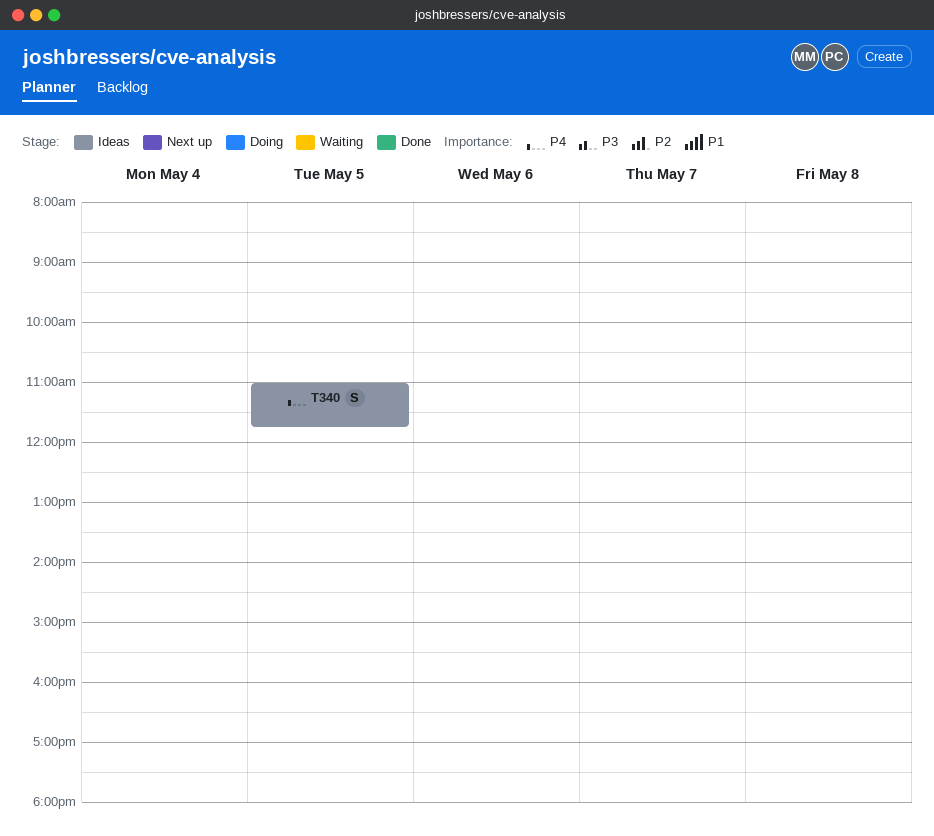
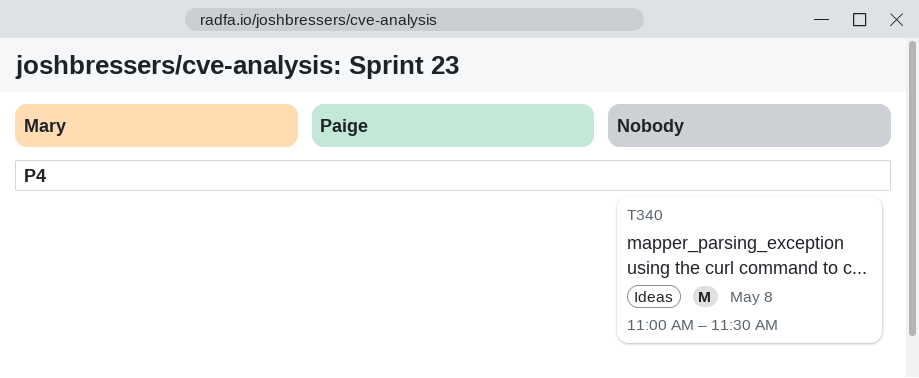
T340, estimate: S -> M
T340, day: May 5 -> May 8
T340, ends: 11:45 -> 11:30

